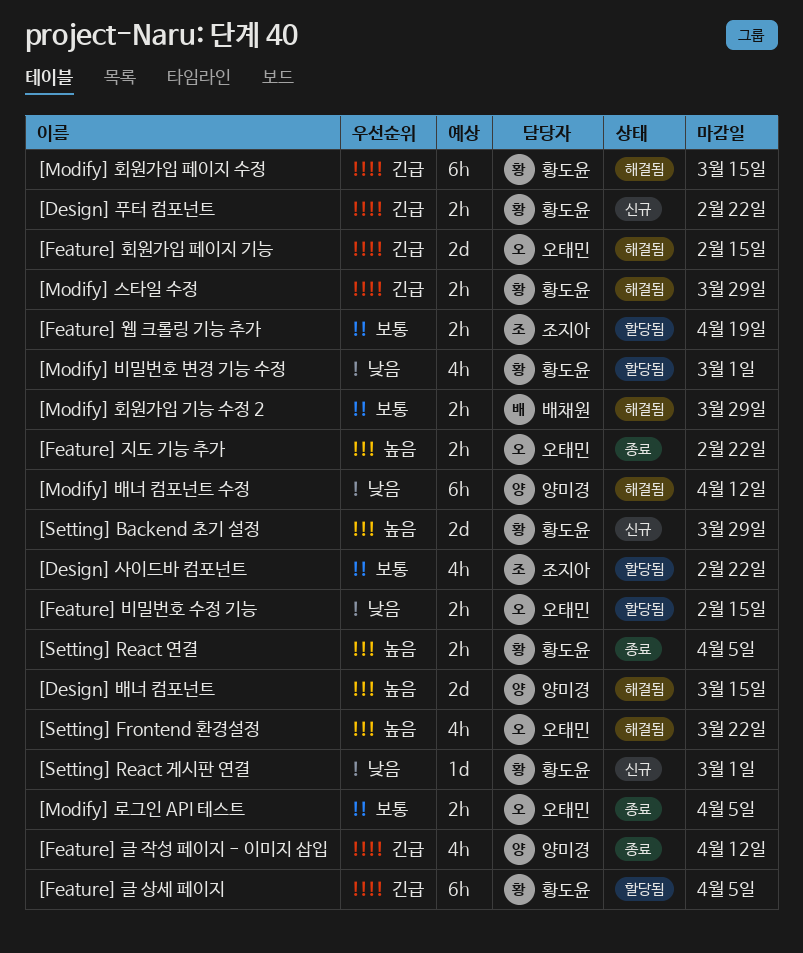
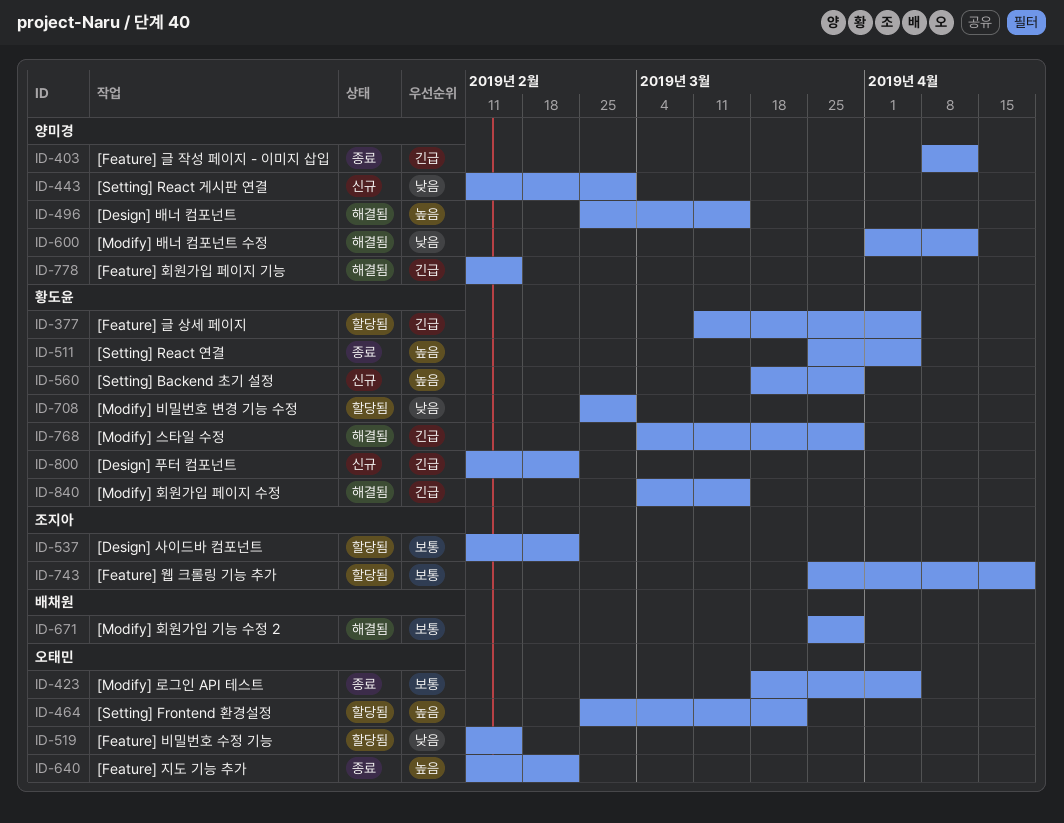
[Feature] 회원가입 페이지 기능, owner: 오태민 -> 양미경
[Setting] Frontend 환경설정, status: 해결됨 -> 할당됨
[Setting] React 게시판 연결, owner: 황도윤 -> 양미경

